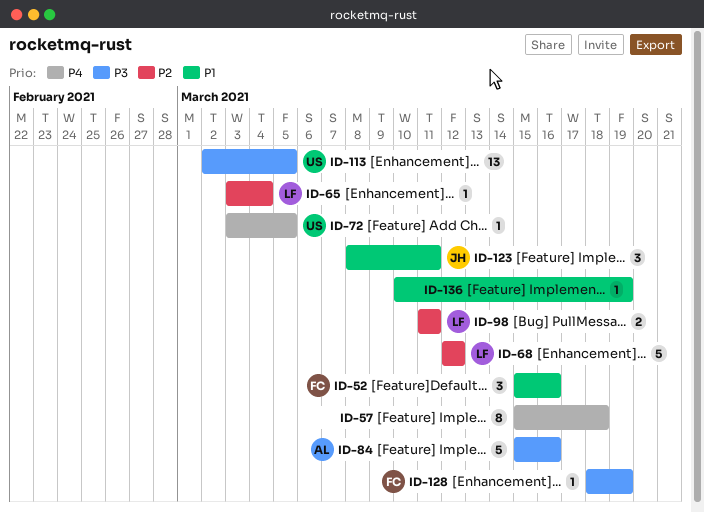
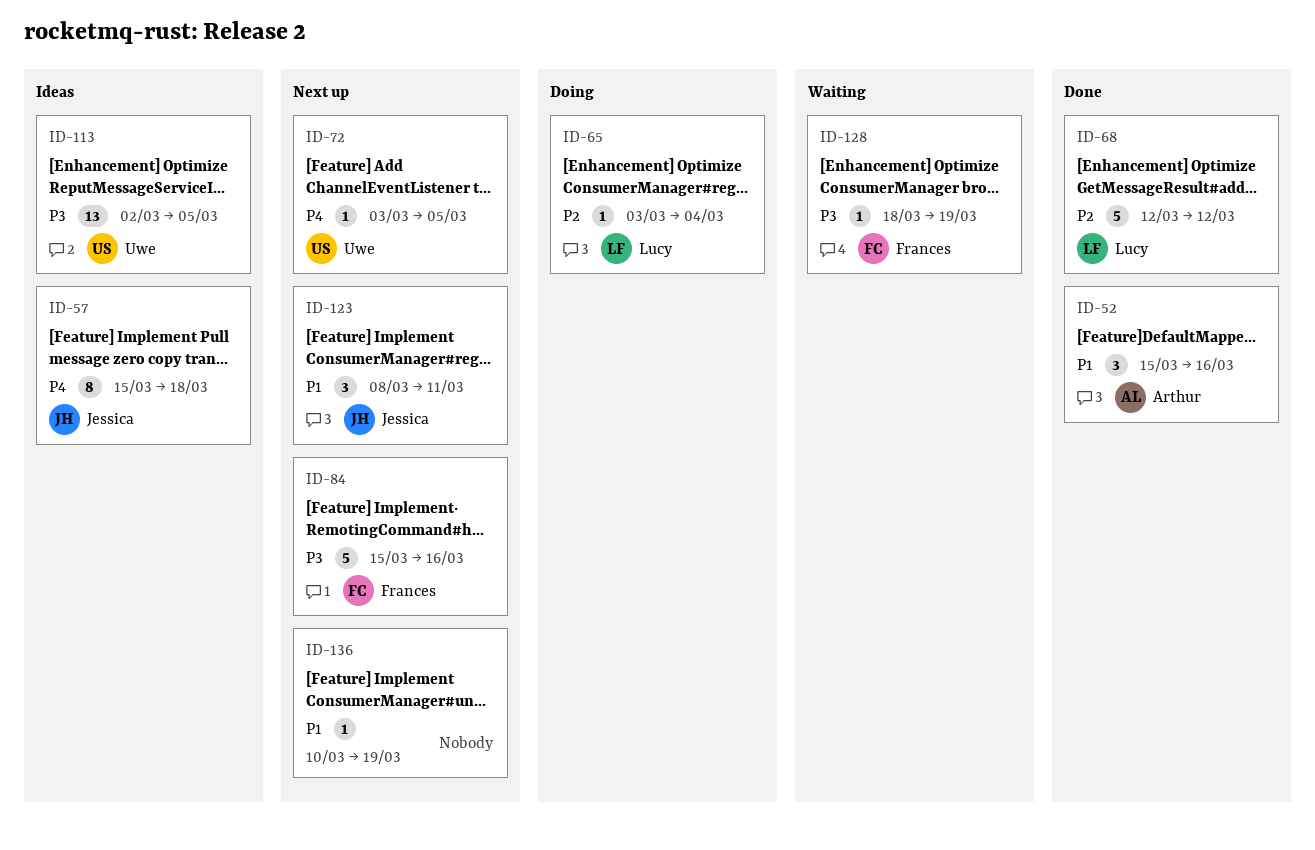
ID-52, owner: Frances -> Arthur
ID-57, owner: none -> Jessica
ID-84, owner: Arthur -> Frances
ID-98: present -> none

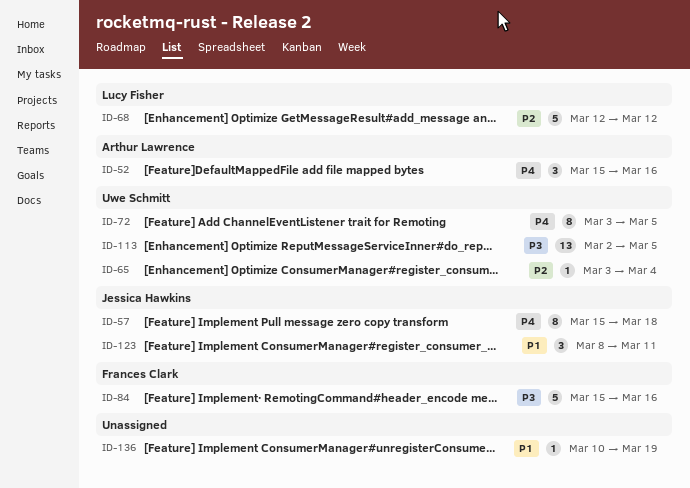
ID-52, priority: P1 -> P4
ID-65, owner: Lucy Fisher -> Uwe Schmitt
ID-72, estimate: 1 -> 8
ID-128: present -> none

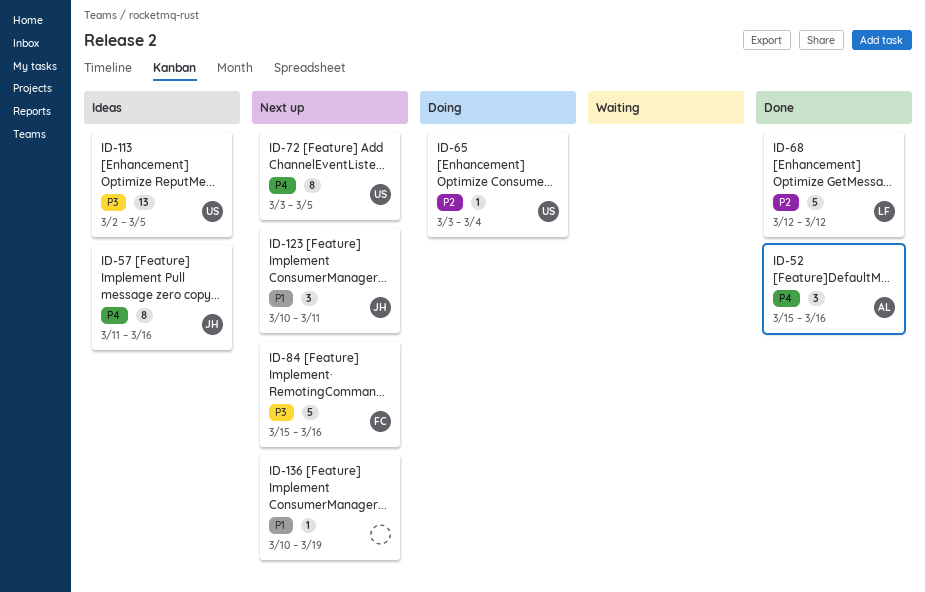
ID-57, start: Mar 15 -> Mar 11
ID-57, due: Mar 18 -> Mar 16
ID-123, start: Mar 8 -> Mar 10

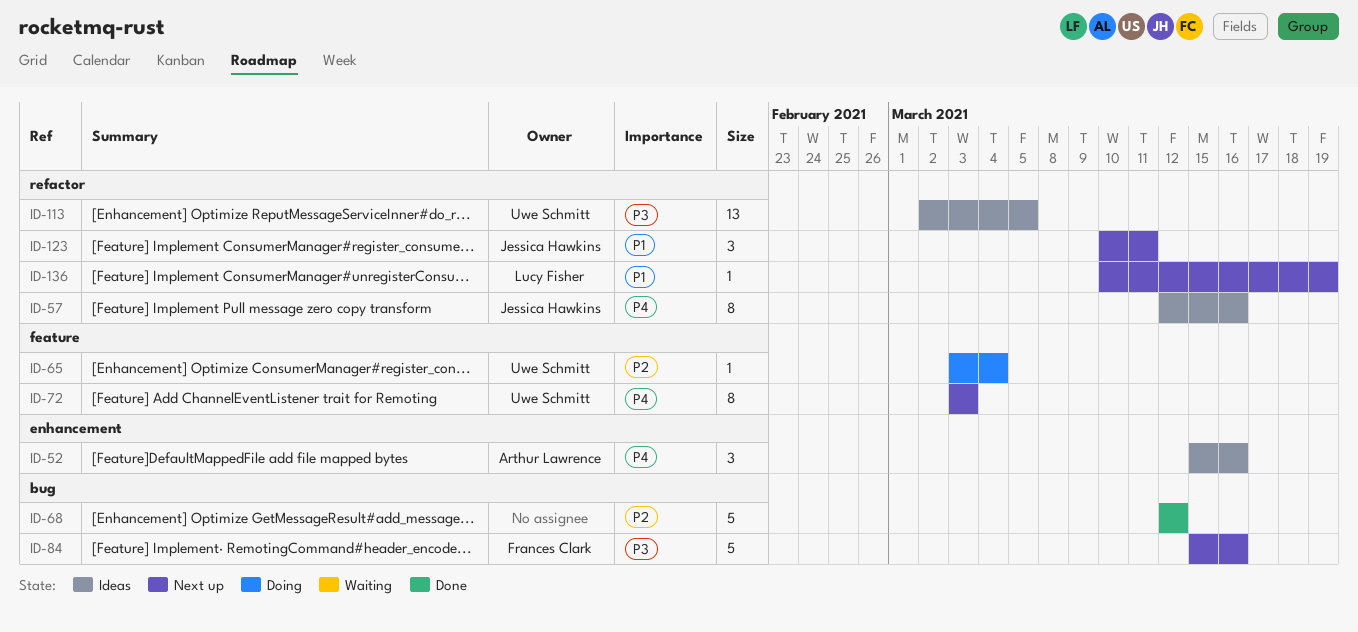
ID-52, status: Done -> Ideas
ID-57, start: Mar 11 -> Mar 12
ID-68, owner: Lucy Fisher -> none
ID-72, due: Mar 5 -> Mar 3
ID-136, owner: none -> Lucy Fisher

